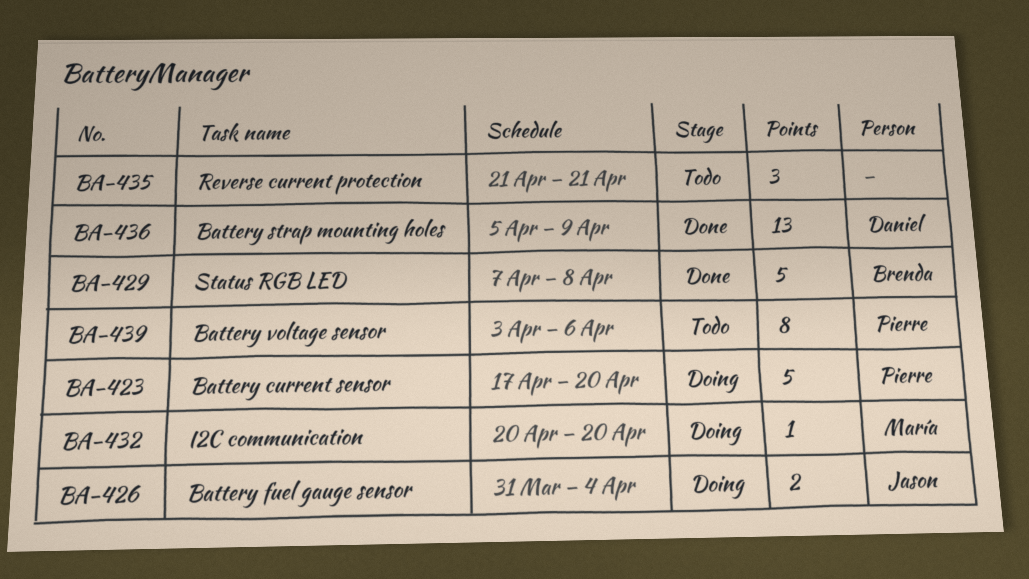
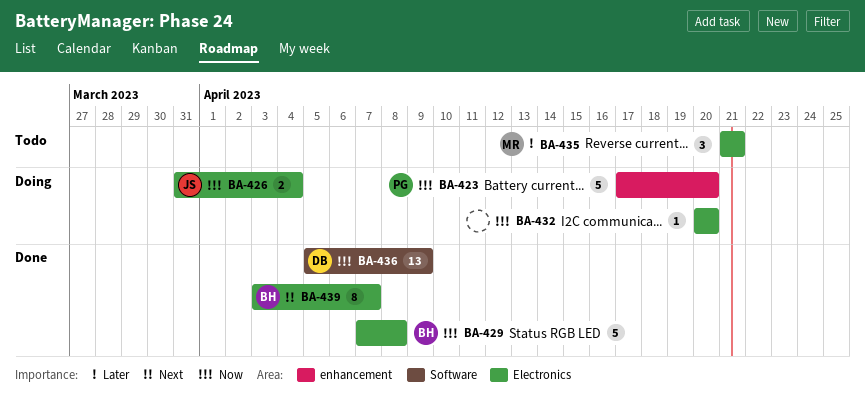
BA-432, owner: María -> none
BA-435, owner: none -> María
BA-439, status: Todo -> Done
BA-439, owner: Pierre -> Brenda
BA-439, due: Apr 6 -> Apr 7

